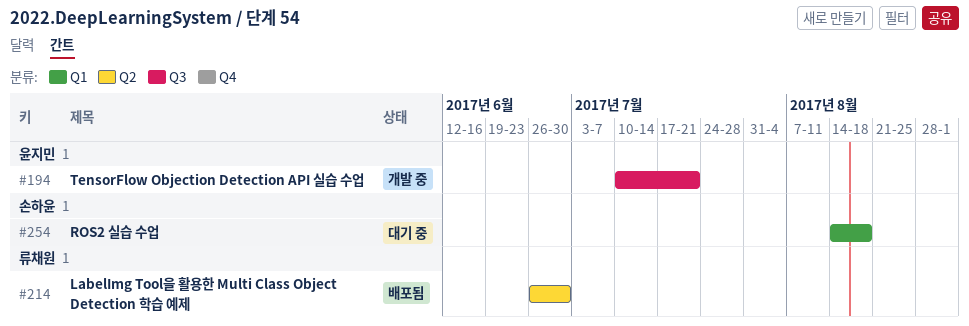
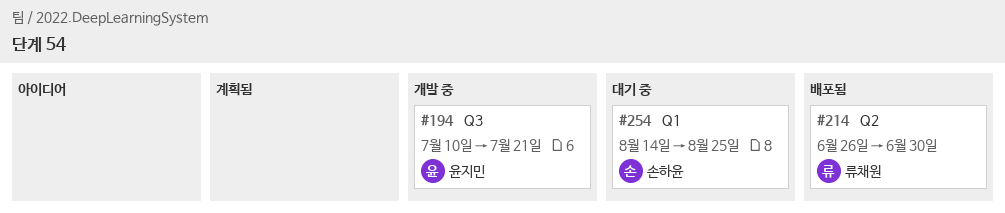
#254, due: Aug 18 -> Aug 25

